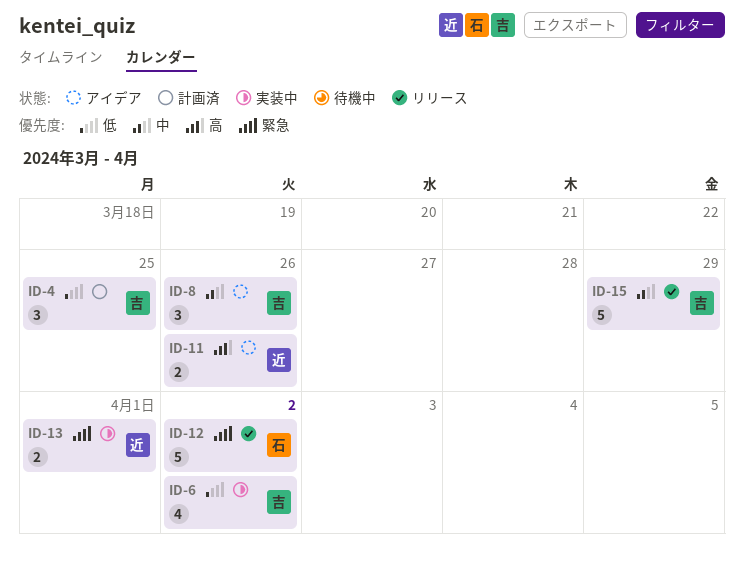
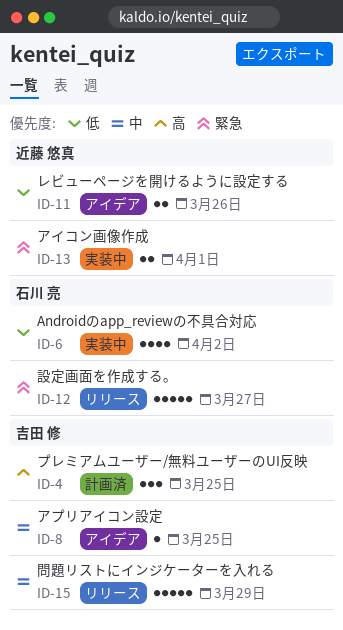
ID-4, priority: 低 -> 高
ID-6, owner: 吉田 修 -> 石川 亮
ID-8, estimate: 3 -> 1
ID-8, due: Mar 26 -> Mar 25
ID-11, priority: 高 -> 低
ID-12, due: Apr 2 -> Mar 27

